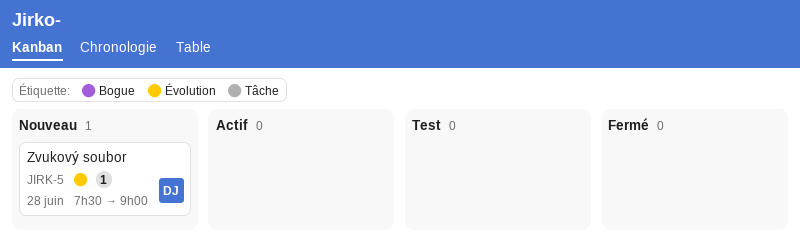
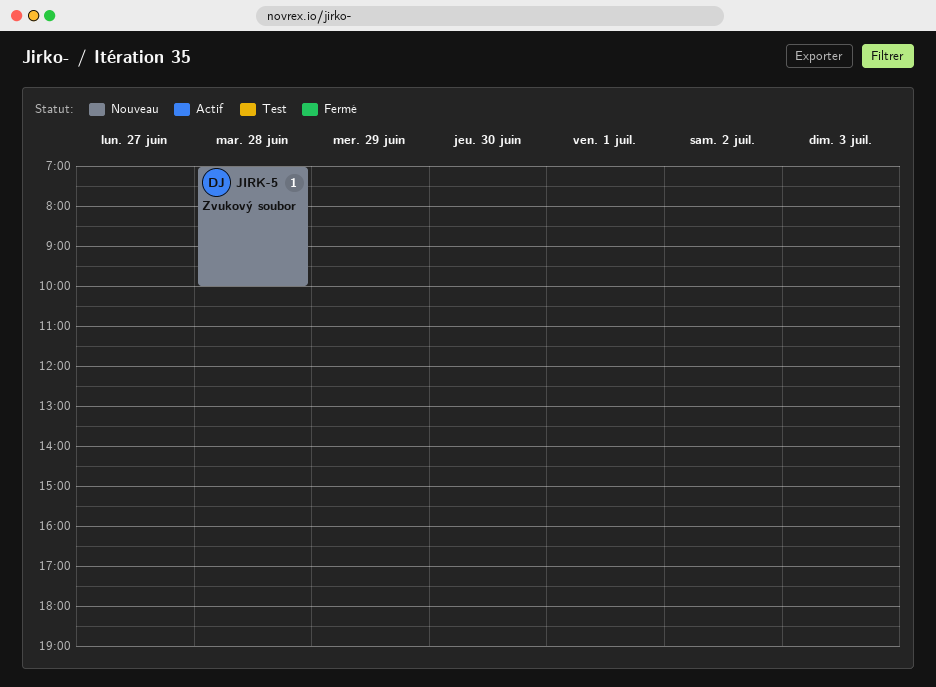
JIRK-5, begins: 07:30 -> 07:00
JIRK-5, ends: 09:00 -> 10:00

